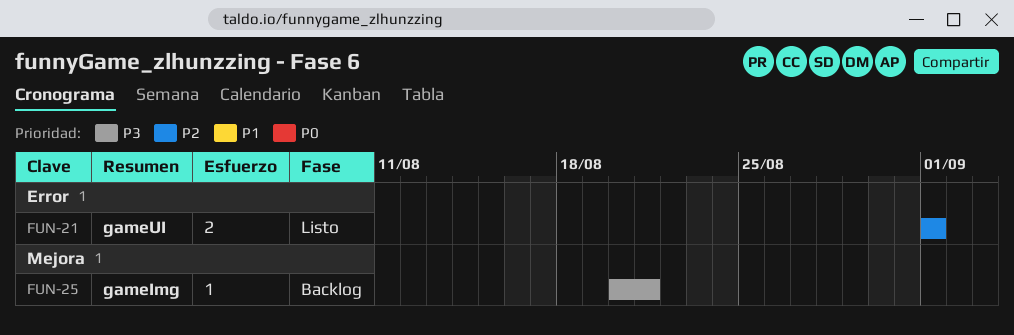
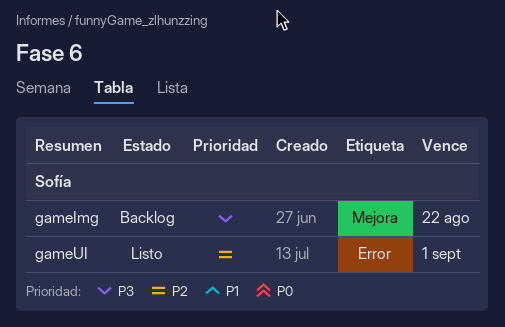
gameImg, due: Aug 21 -> Aug 22

